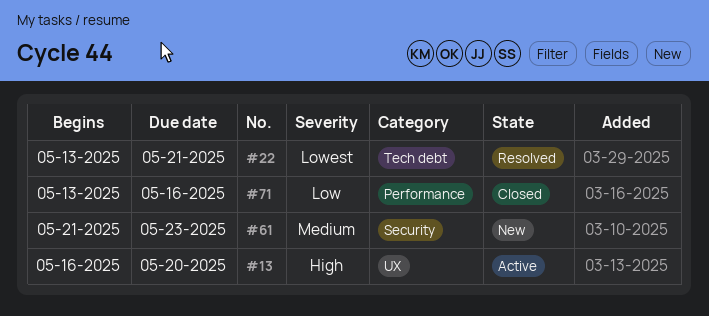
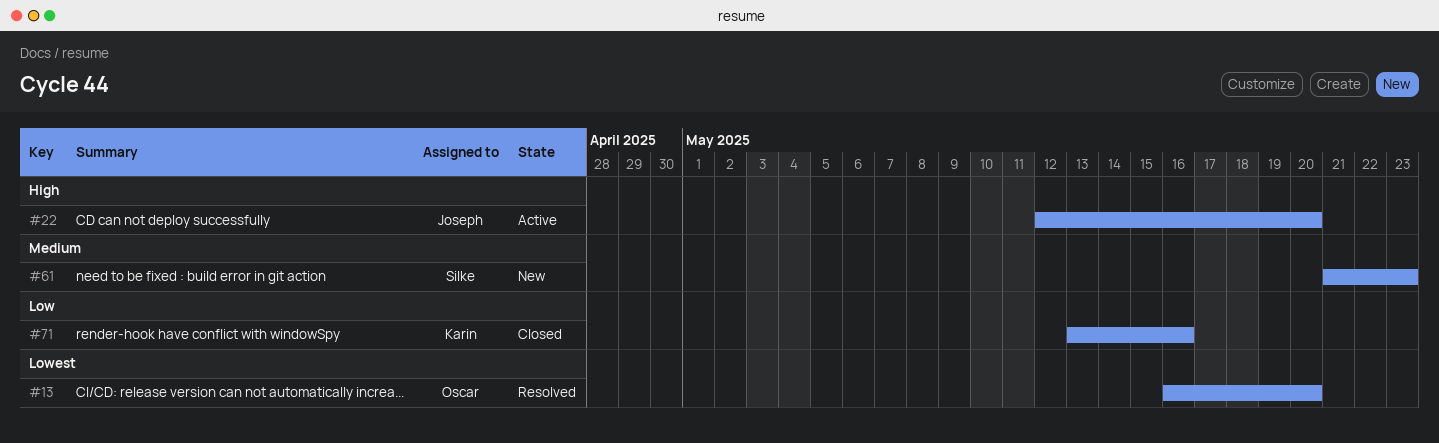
#13, status: Active -> Resolved
#13, priority: High -> Lowest
#22, status: Resolved -> Active
#22, priority: Lowest -> High
#22, start: May 13 -> May 12
#22, due: May 21 -> May 20

